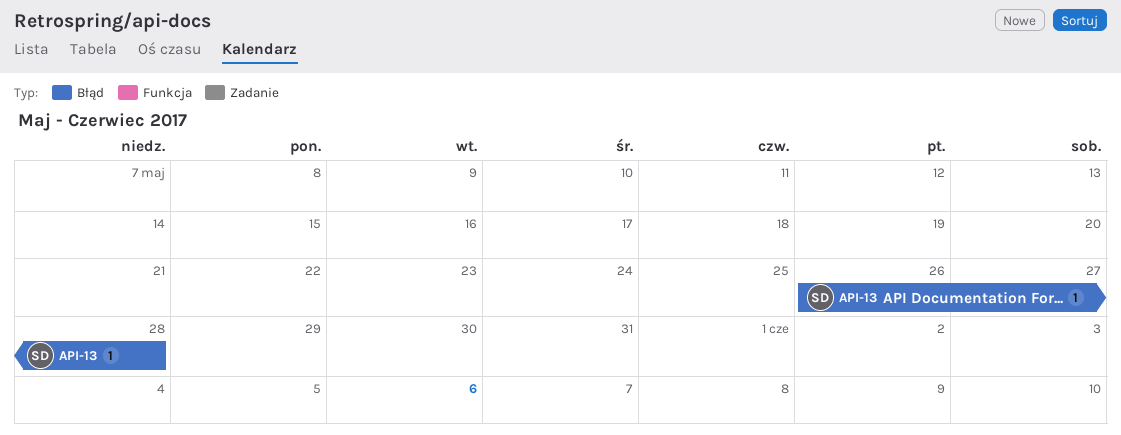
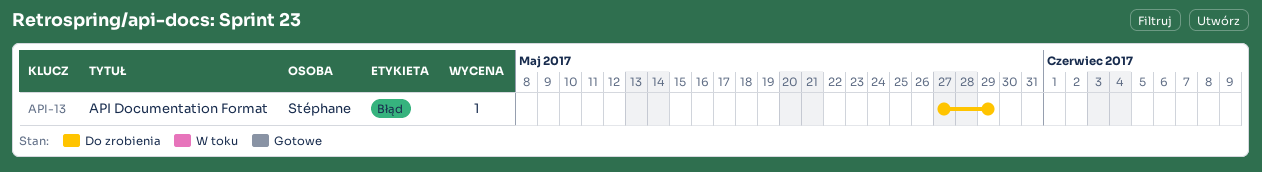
API-13, start: May 26 -> May 27
API-13, due: May 28 -> May 29

